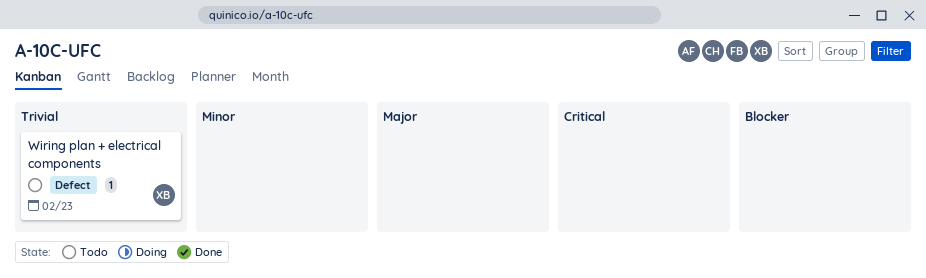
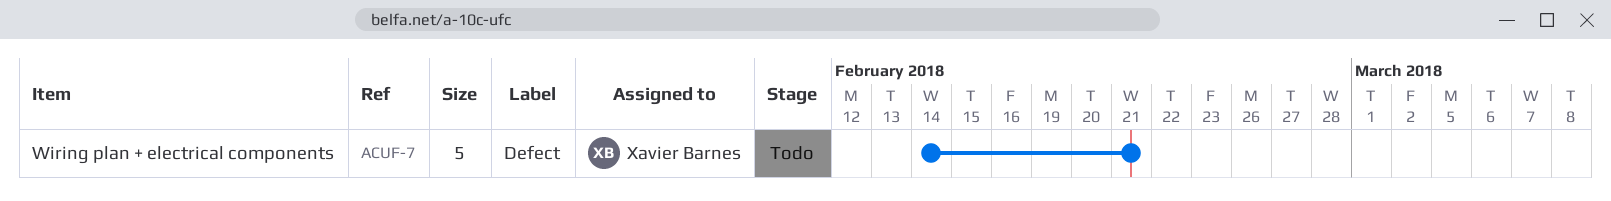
Wiring plan + electrical components, estimate: 1 -> 5
Wiring plan + electrical components, due: Feb 23 -> Feb 21

